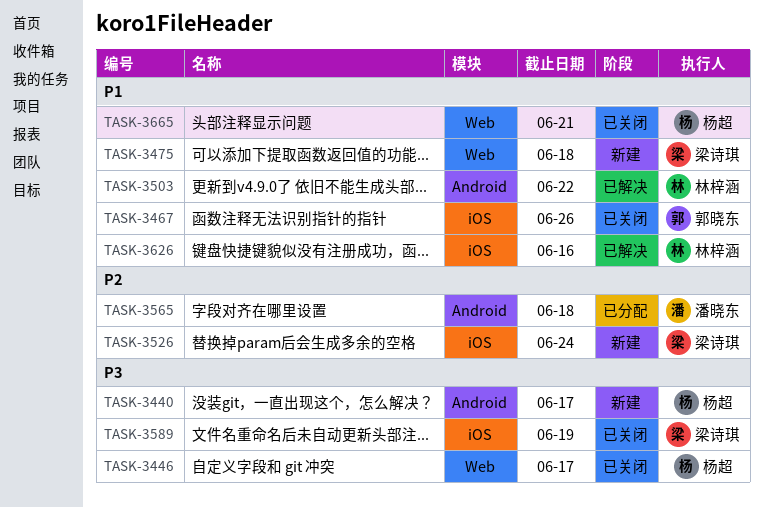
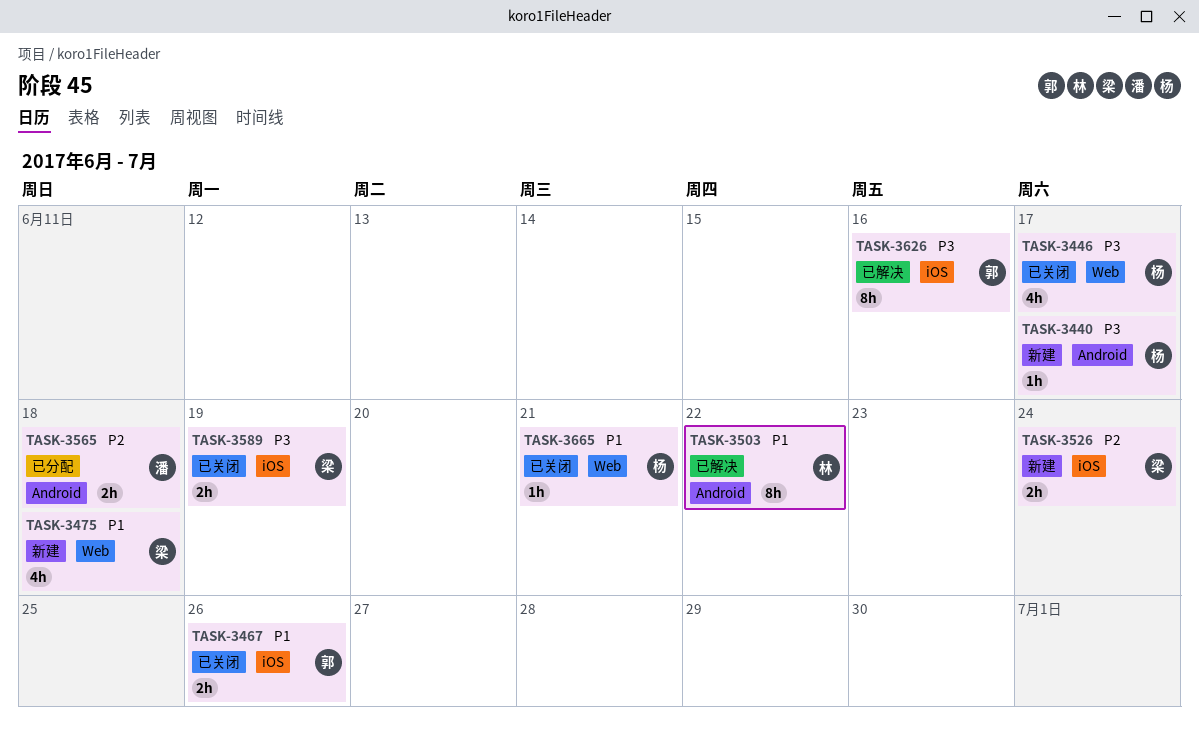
TASK-3626, owner: 林梓涵 -> 郭晓东
TASK-3626, priority: P1 -> P3

